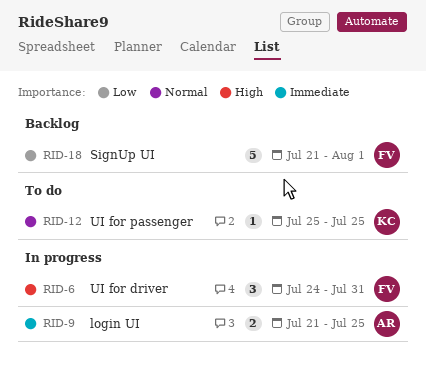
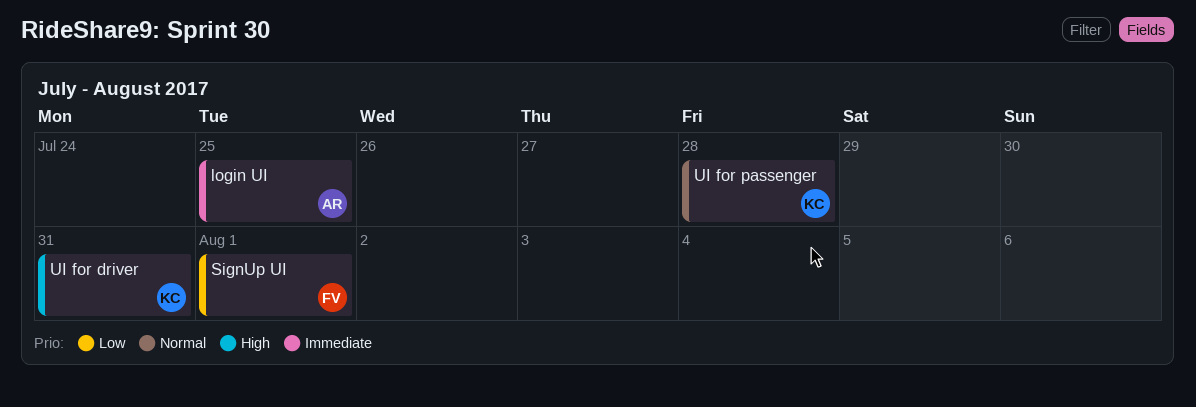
UI for driver, owner: FV -> KC
UI for passenger, due: Jul 25 -> Jul 28

